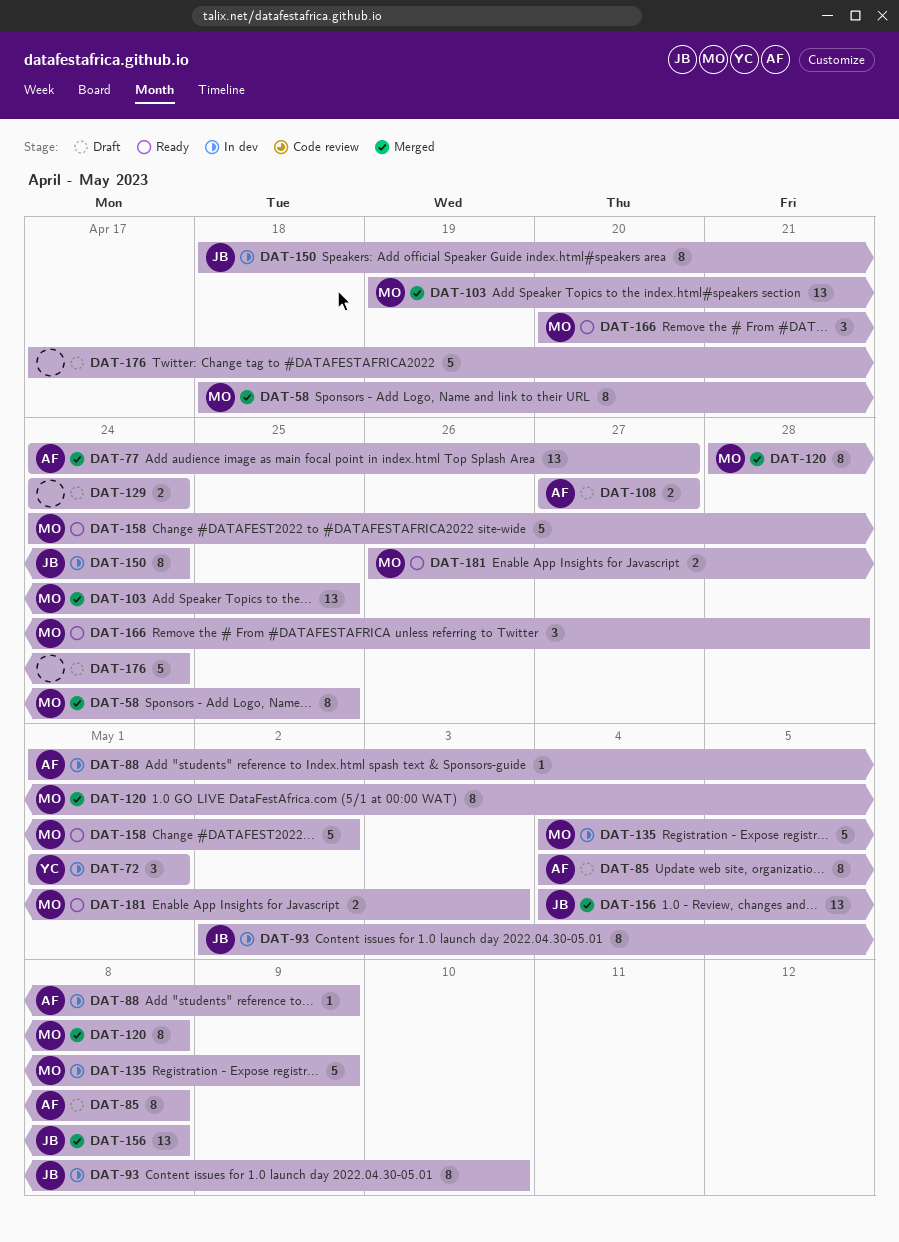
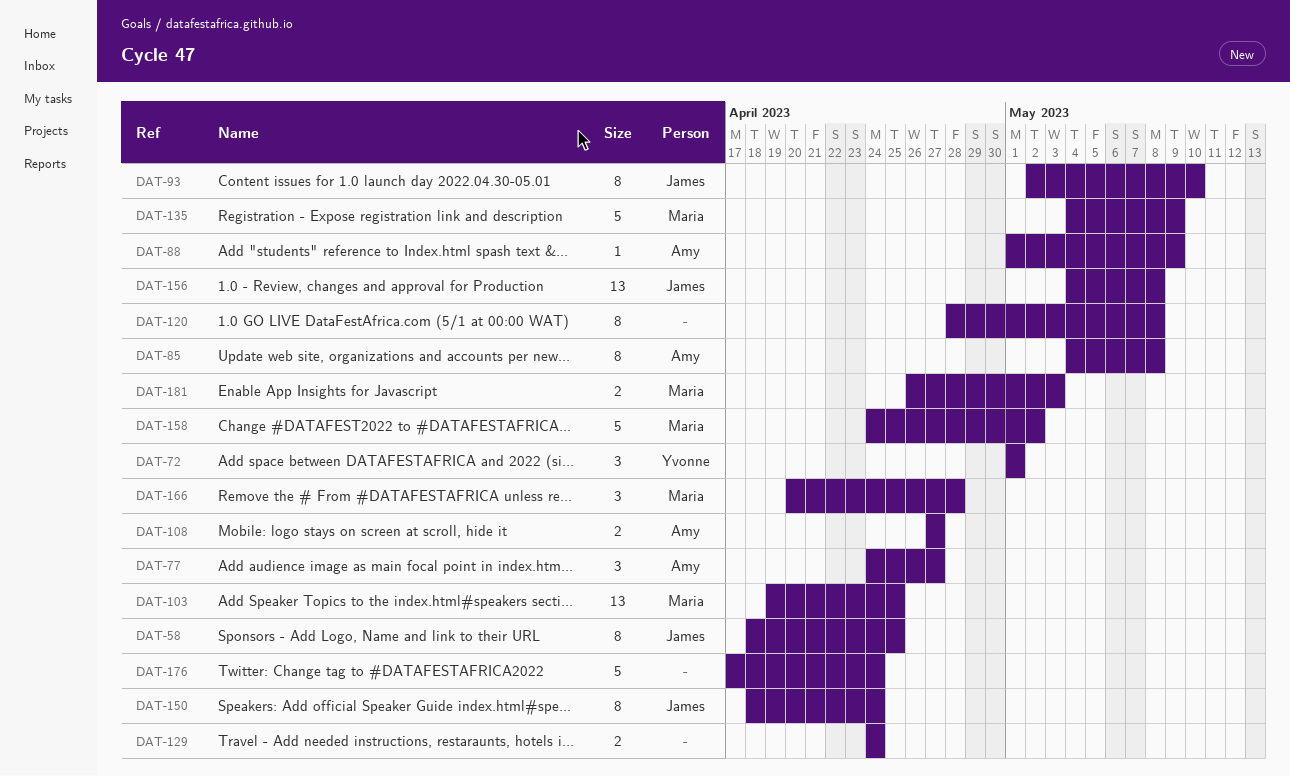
DAT-58, owner: Maria -> James
DAT-77, estimate: 13 -> 3
DAT-120, owner: Maria -> none

